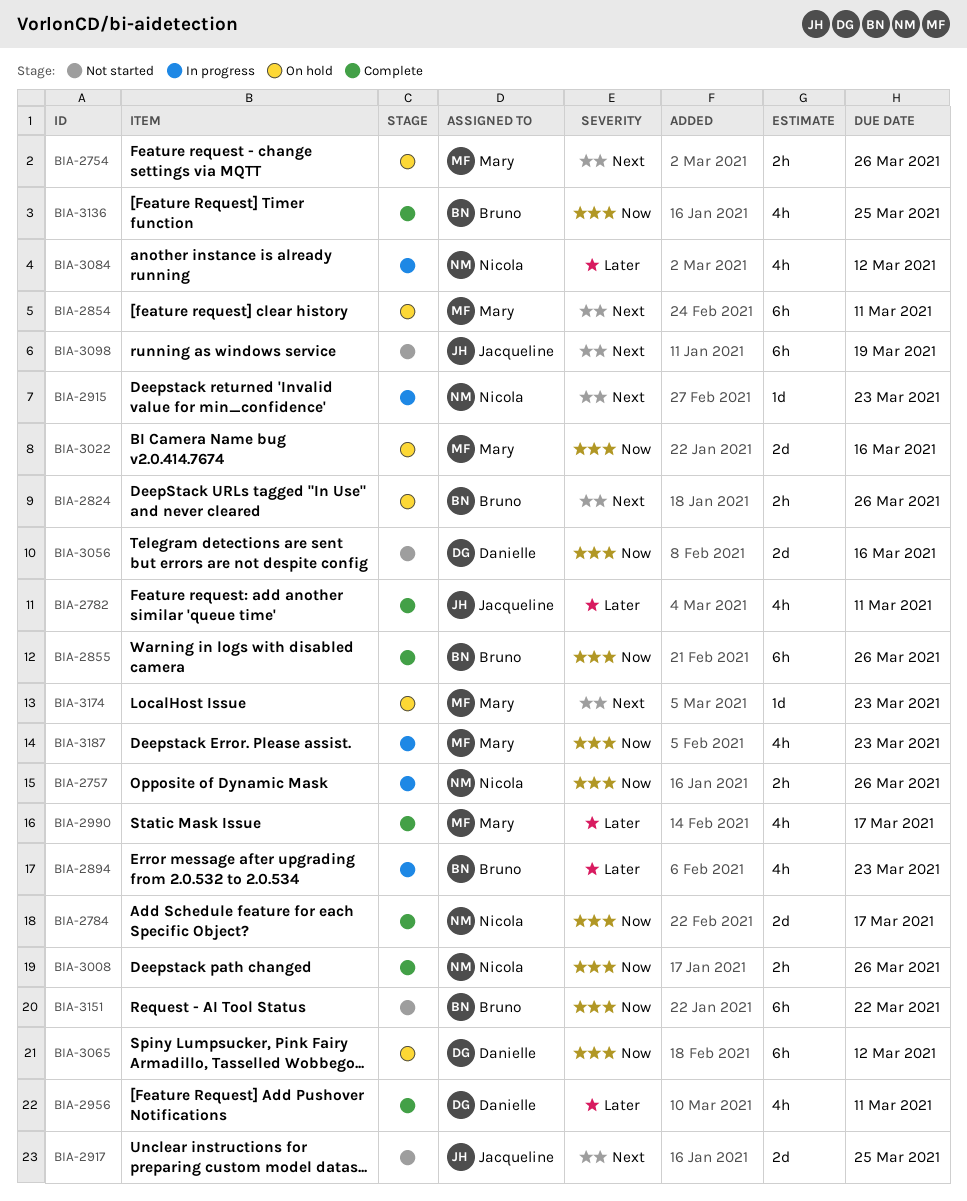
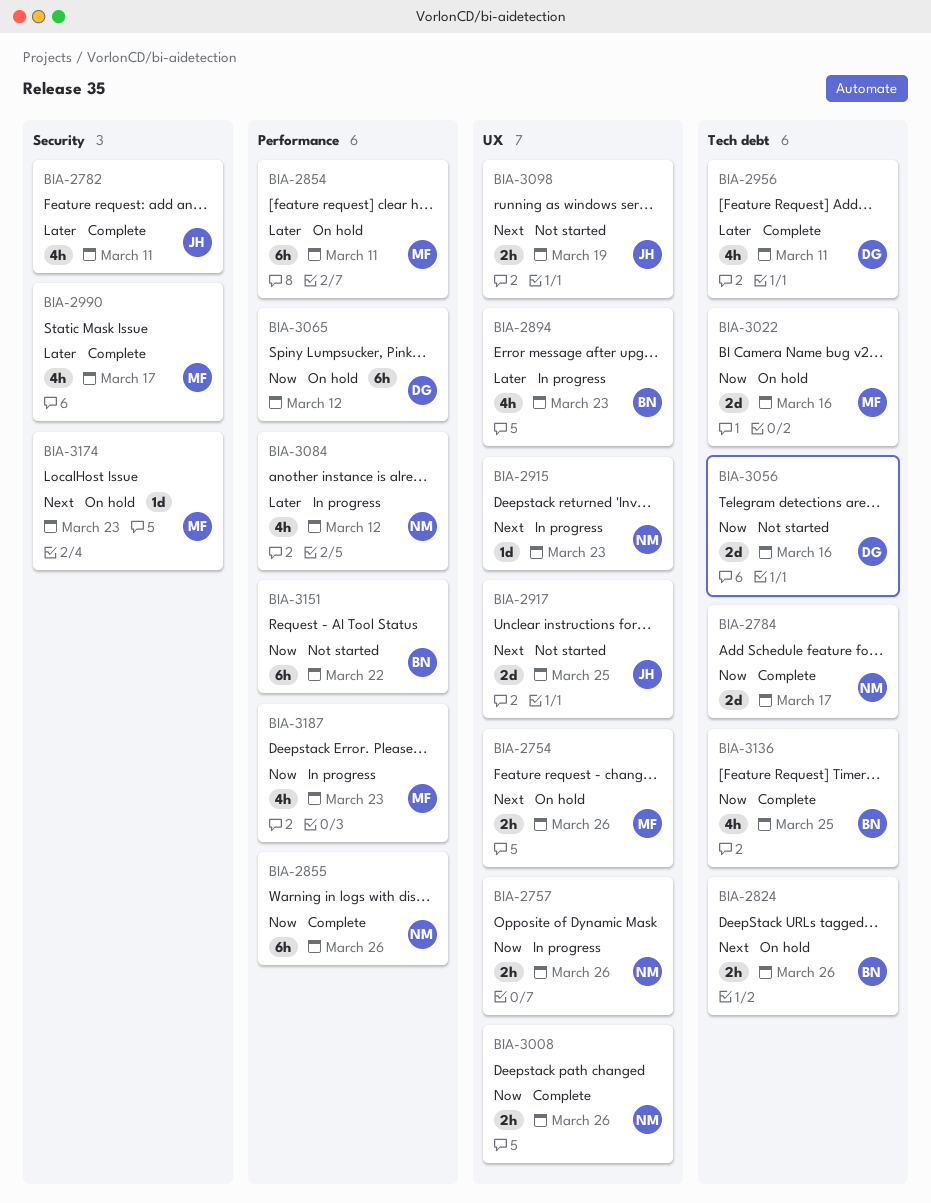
BIA-2854, priority: Next -> Later
BIA-2855, owner: Bruno -> Nicola
BIA-3098, estimate: 6h -> 2h

